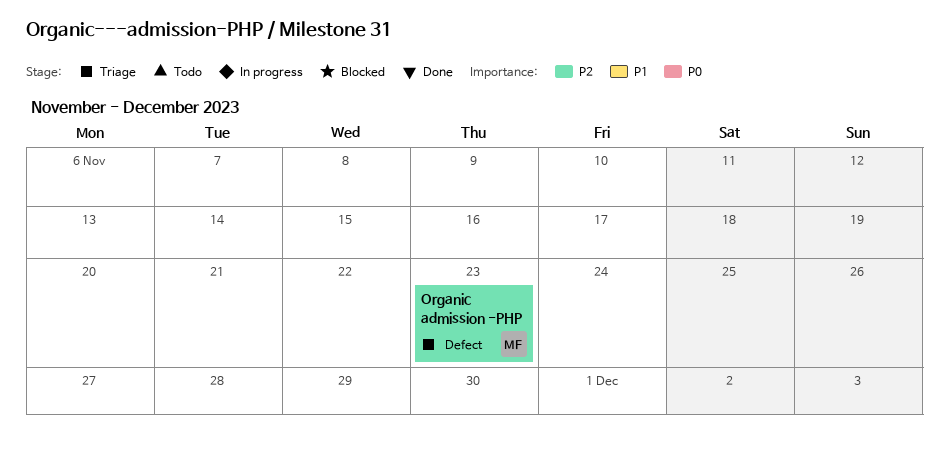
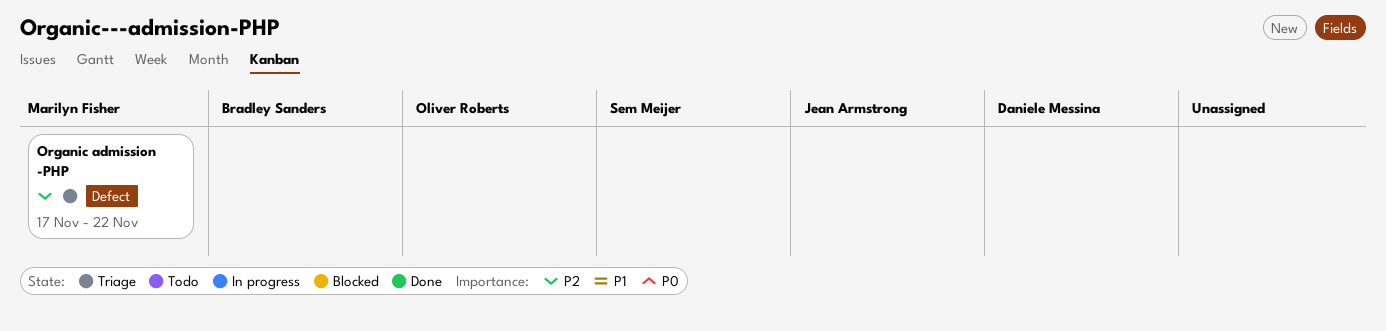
Organic admission -PHP, due: Nov 23 -> Nov 22

